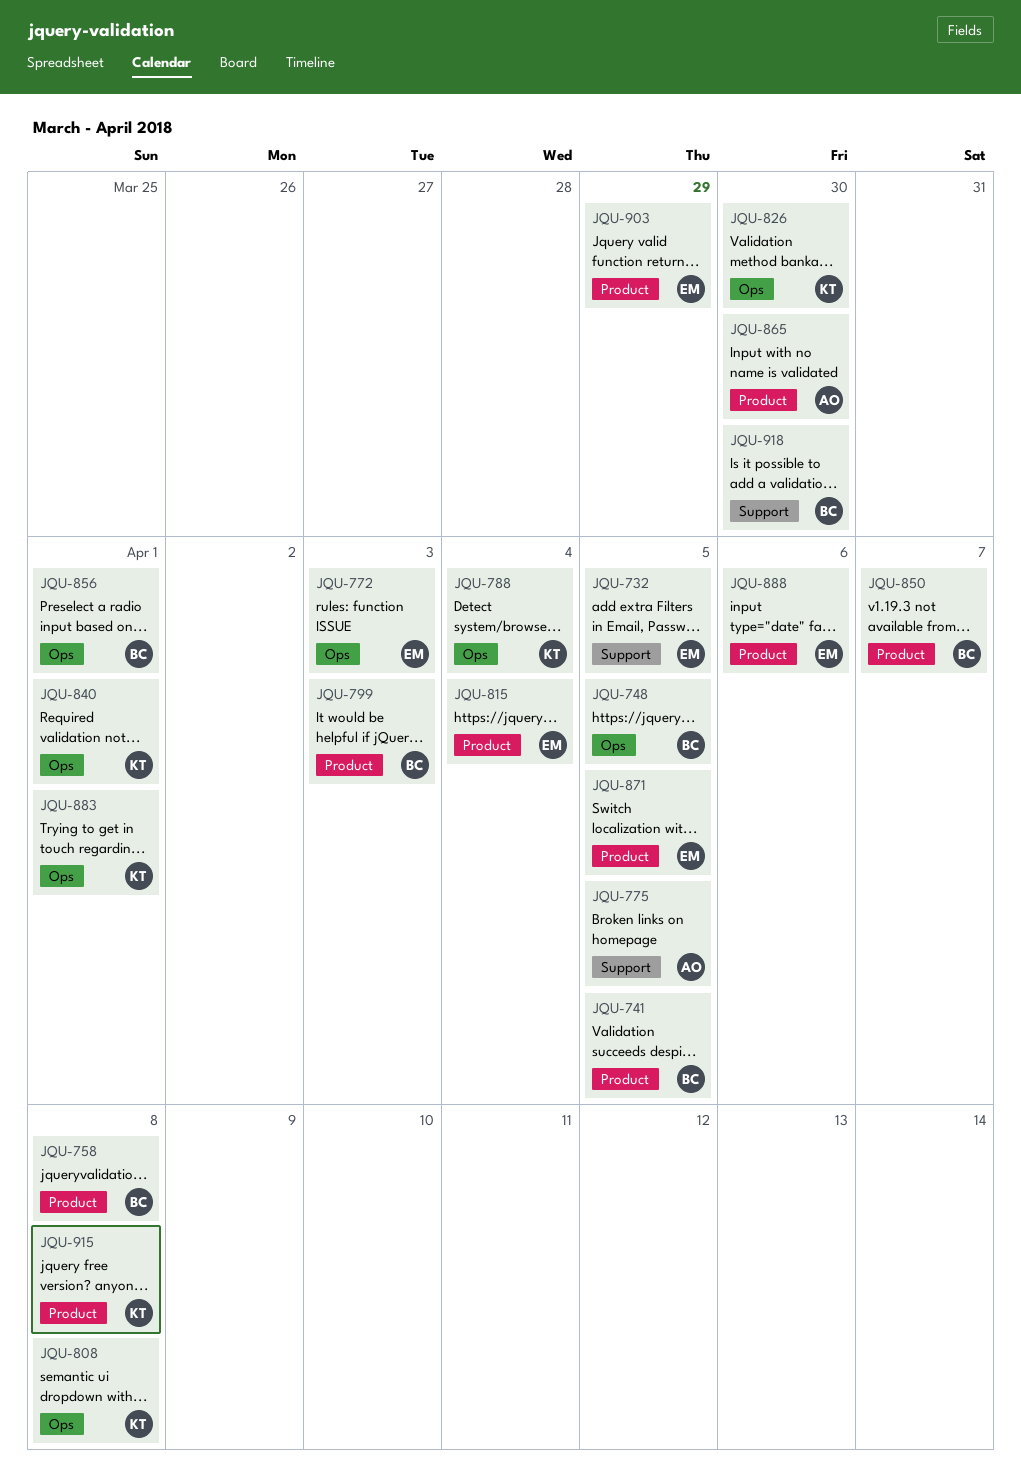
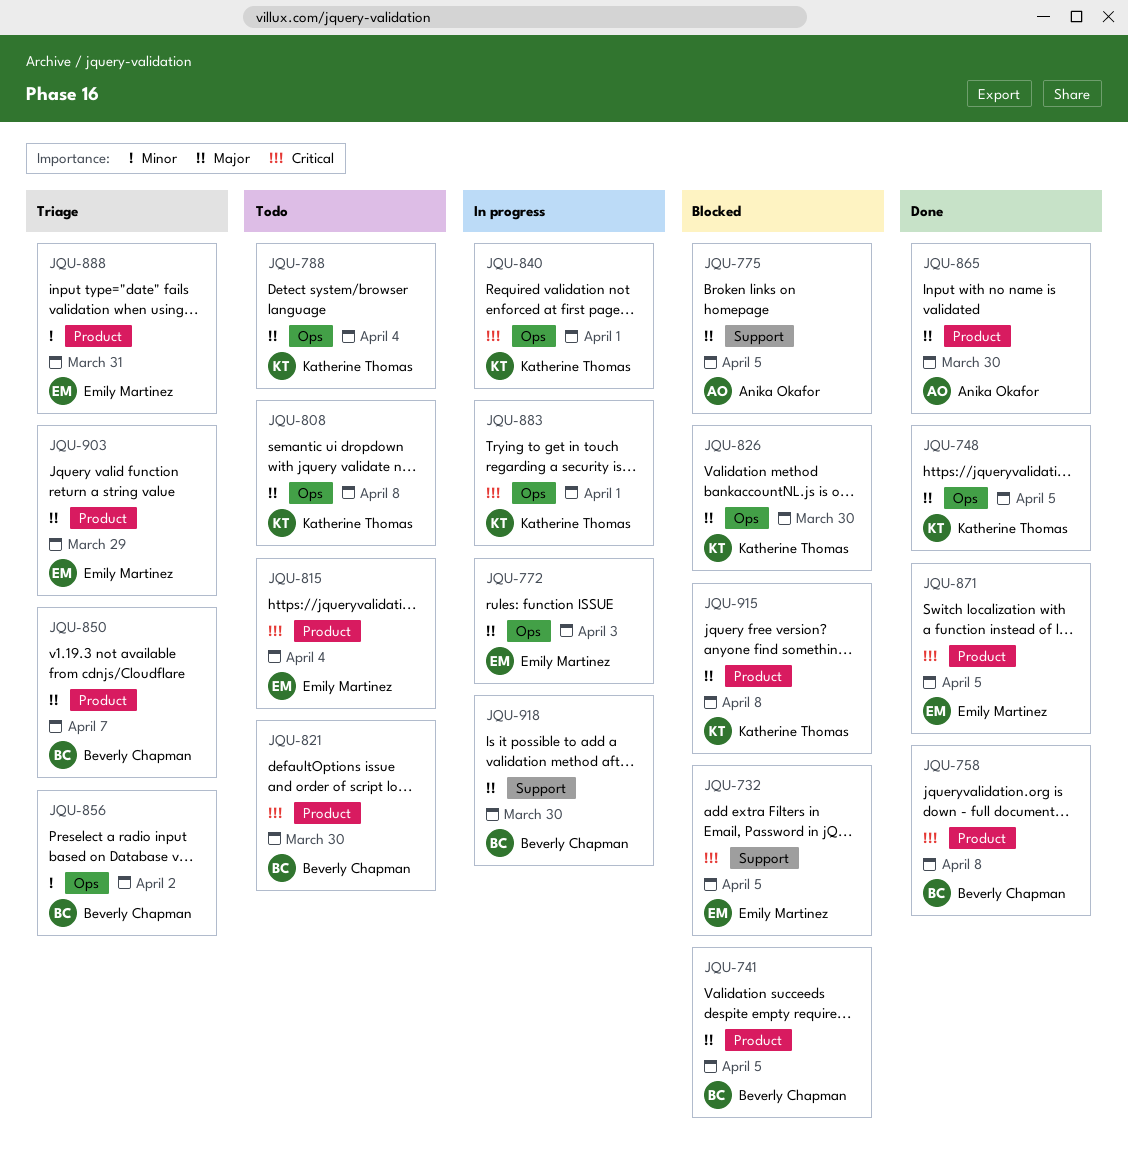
JQU-748, owner: Beverly Chapman -> Katherine Thomas
JQU-799: present -> none
JQU-821: none -> present
JQU-856, due: Apr 1 -> Apr 2
JQU-888, due: Apr 6 -> Mar 31

